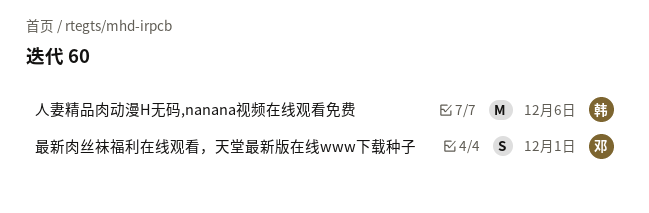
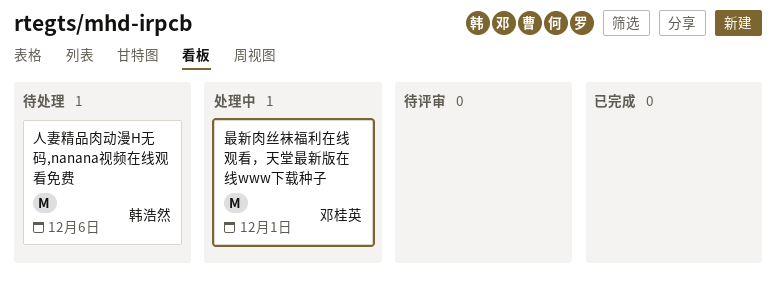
最新肉丝袜福利在线观看，天堂最新版在线www下载种子, estimate: S -> M

